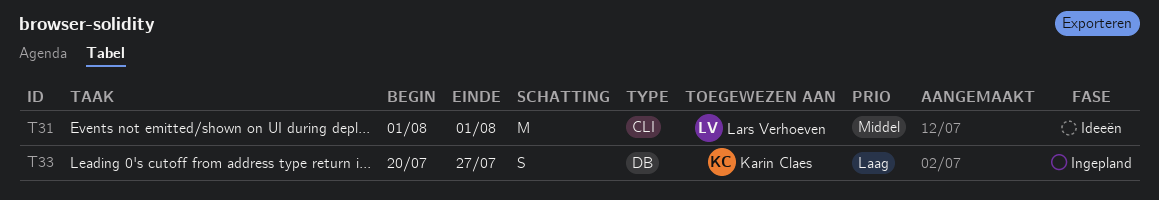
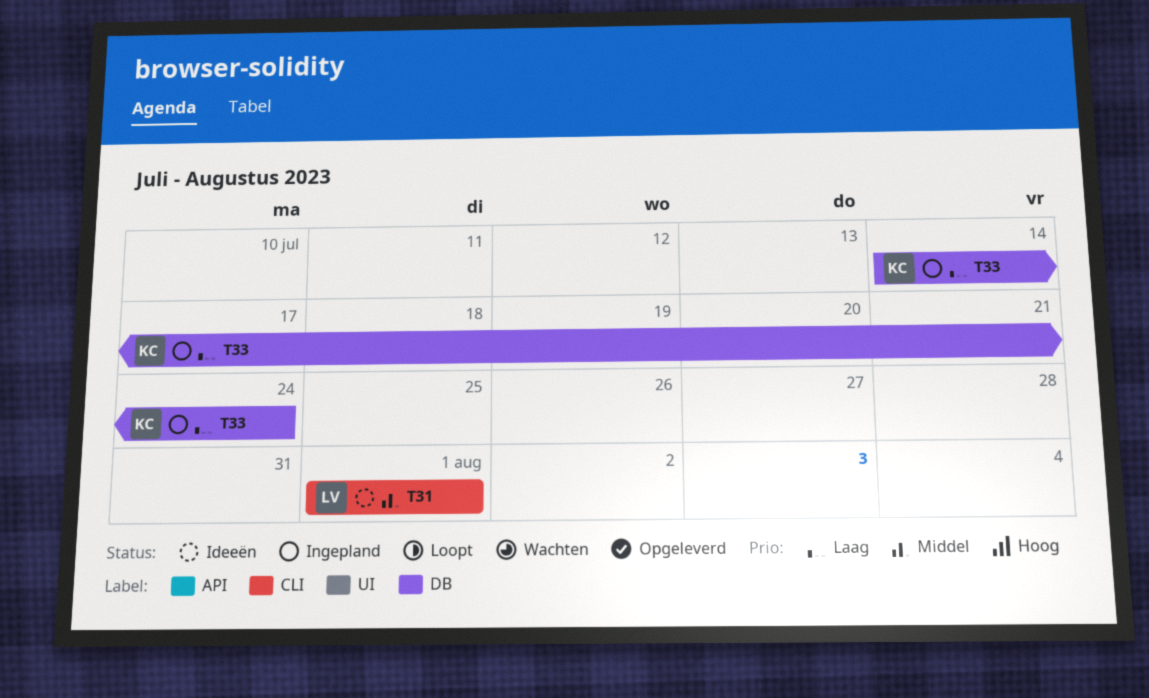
T33, start: Jul 20 -> Jul 14
T33, due: Jul 27 -> Jul 24

